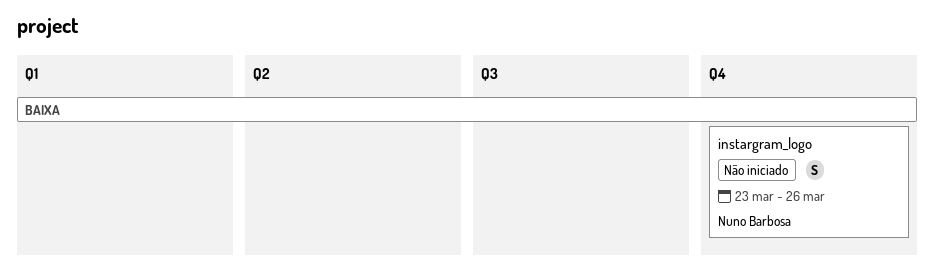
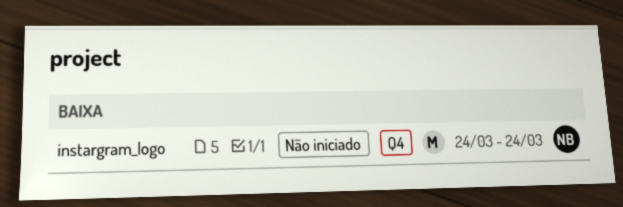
instargram_logo, estimate: S -> M
instargram_logo, start: Mar 23 -> Mar 24
instargram_logo, due: Mar 26 -> Mar 24

